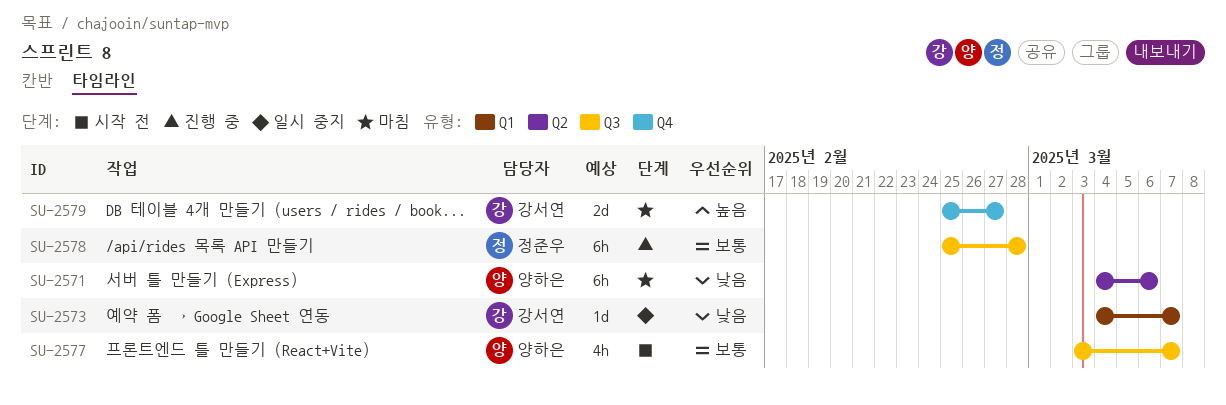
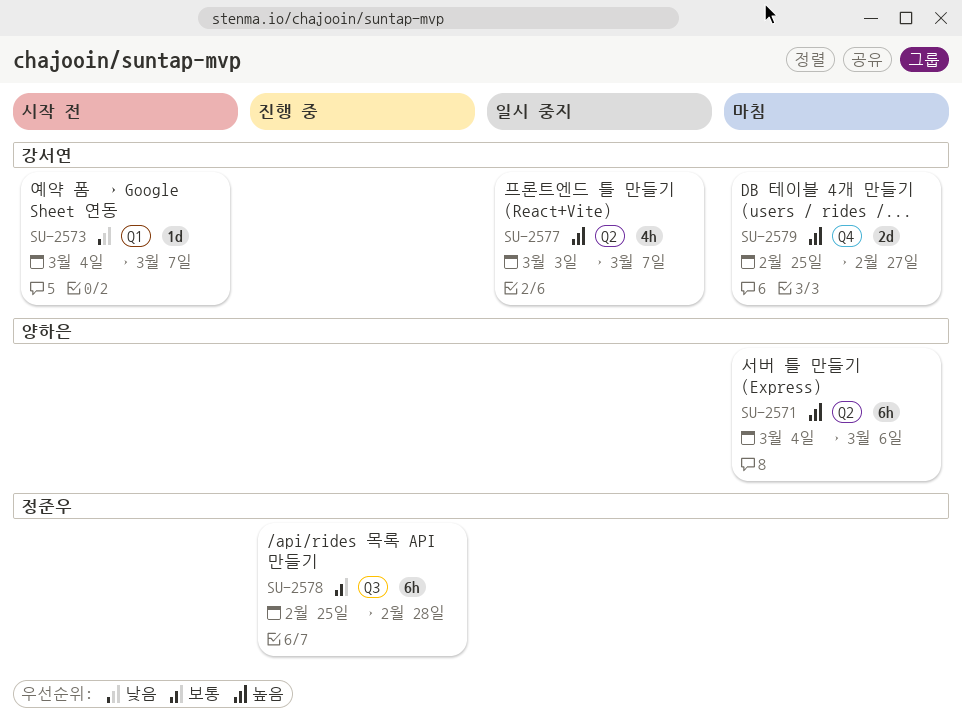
SU-2571, priority: 낮음 -> 높음
SU-2573, status: 일시 중지 -> 시작 전
SU-2577, status: 시작 전 -> 일시 중지
SU-2577, owner: 양하은 -> 강서연
SU-2577, priority: 보통 -> 높음
SU-2577, label: Q3 -> Q2

